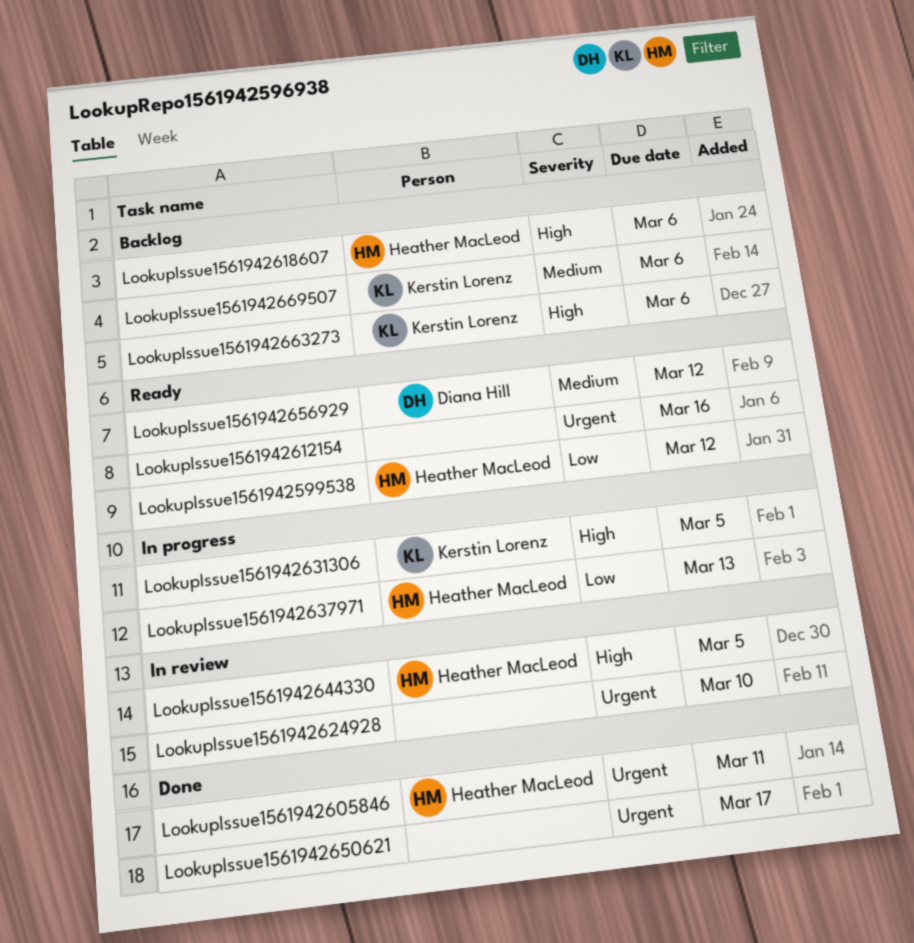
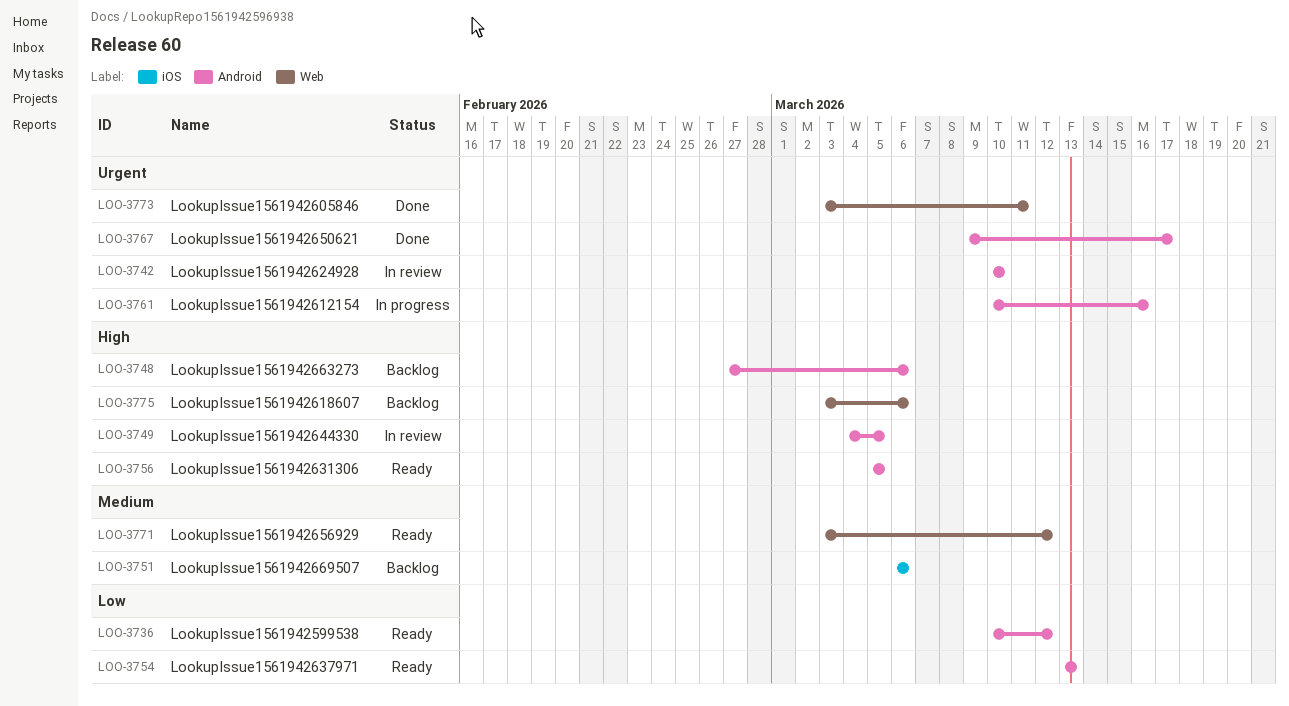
LookupIssue1561942612154, status: Ready -> In progress
LookupIssue1561942631306, status: In progress -> Ready
LookupIssue1561942637971, status: In progress -> Ready

